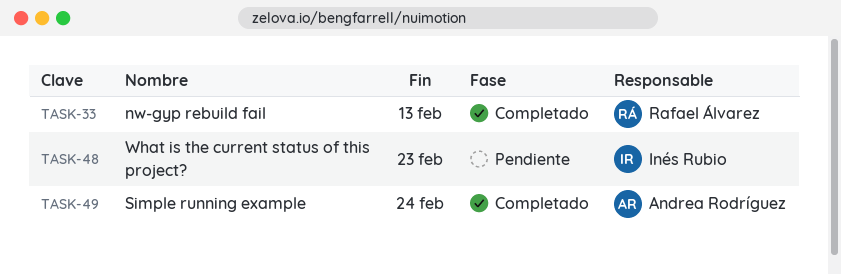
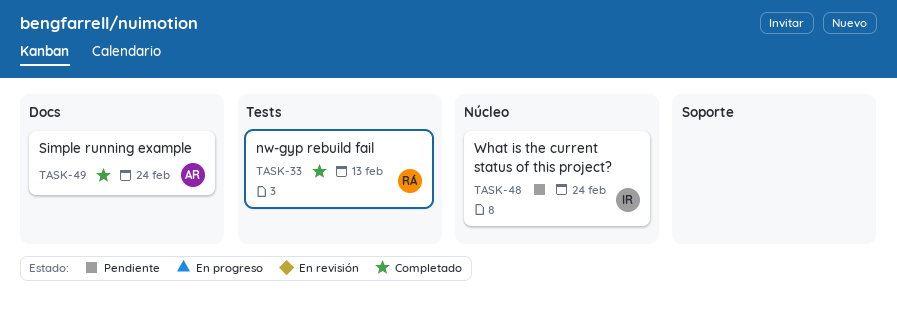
TASK-48, due: Feb 23 -> Feb 24

